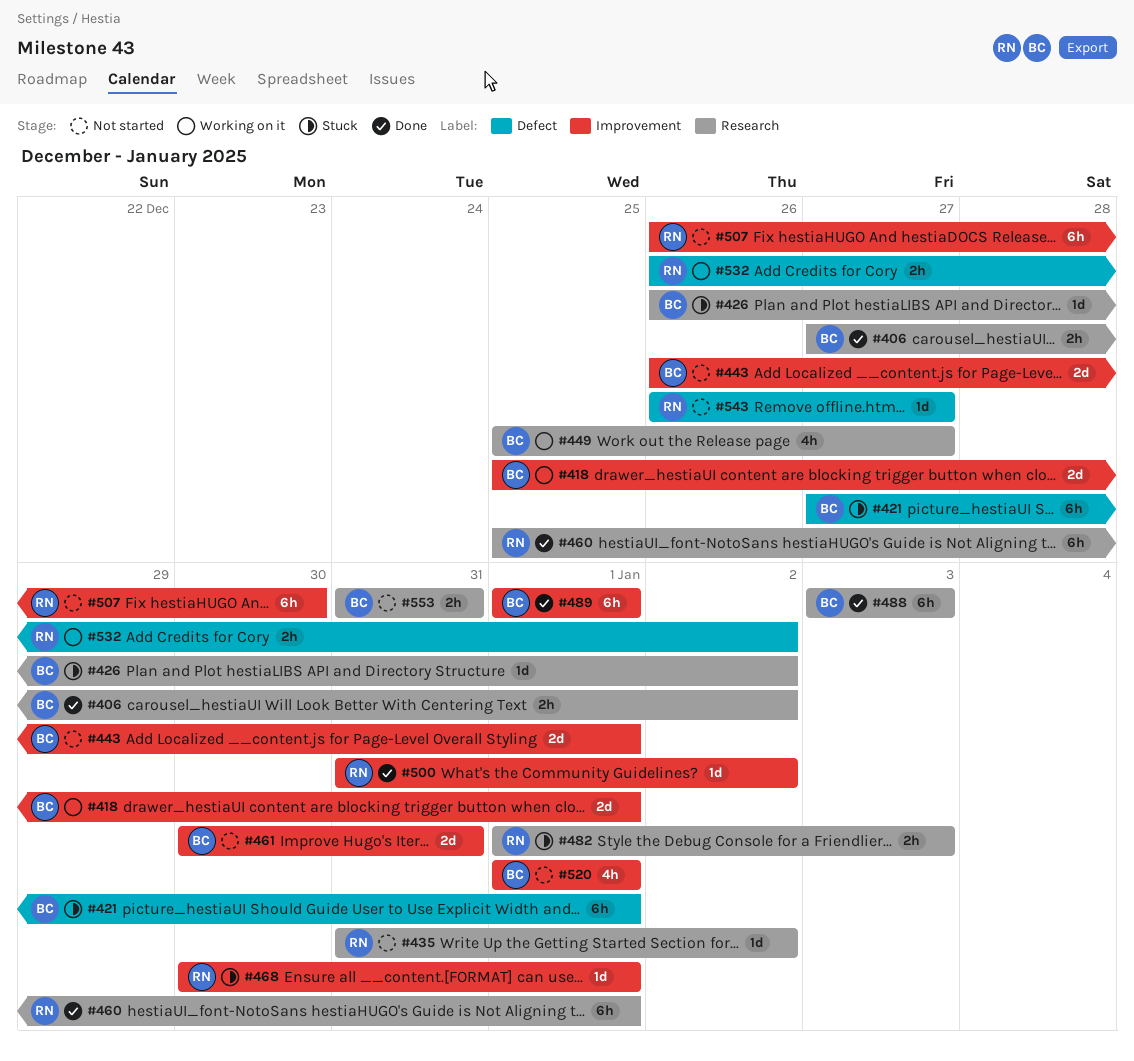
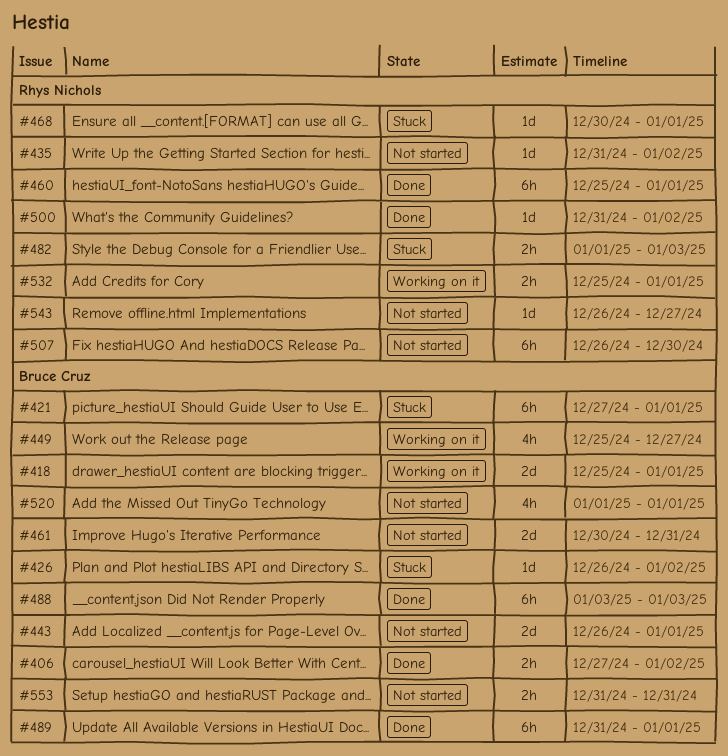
#489, start: Jan 1 -> Dec 31
#532, start: Dec 26 -> Dec 25
#532, due: Jan 2 -> Jan 1

